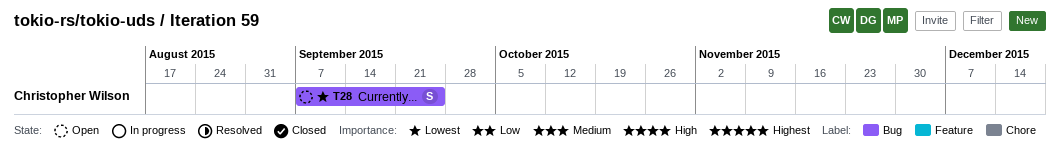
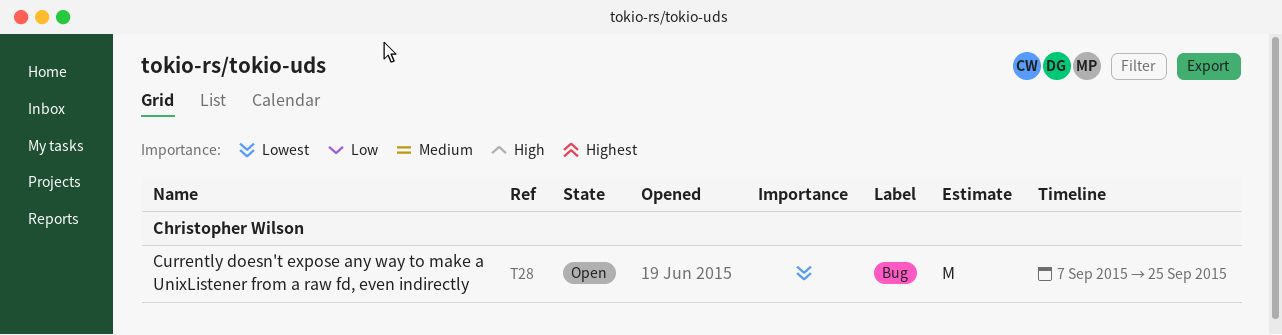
T28, estimate: S -> M

